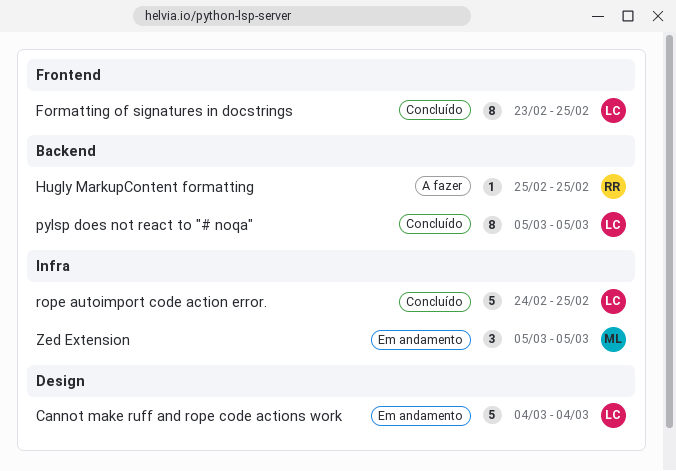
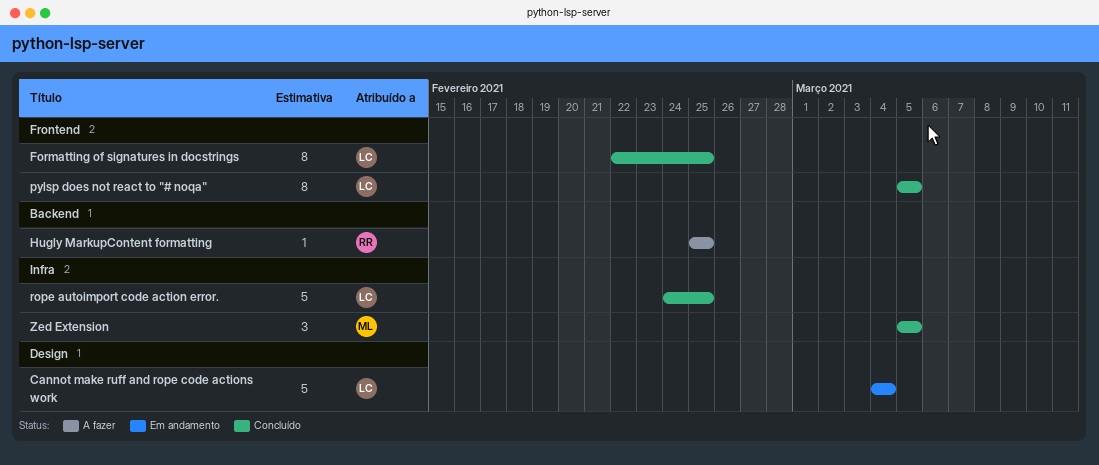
Formatting of signatures in docstrings, start: Feb 23 -> Feb 22
pylsp does not react to "# noqa", label: Backend -> Frontend
Zed Extension, status: Em andamento -> Concluído

